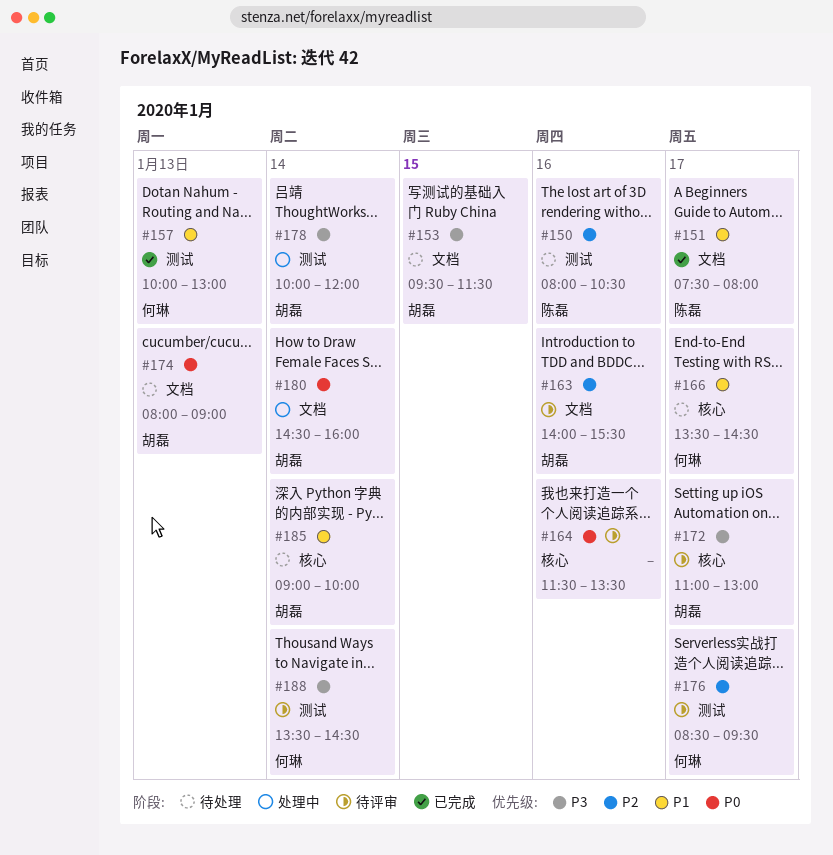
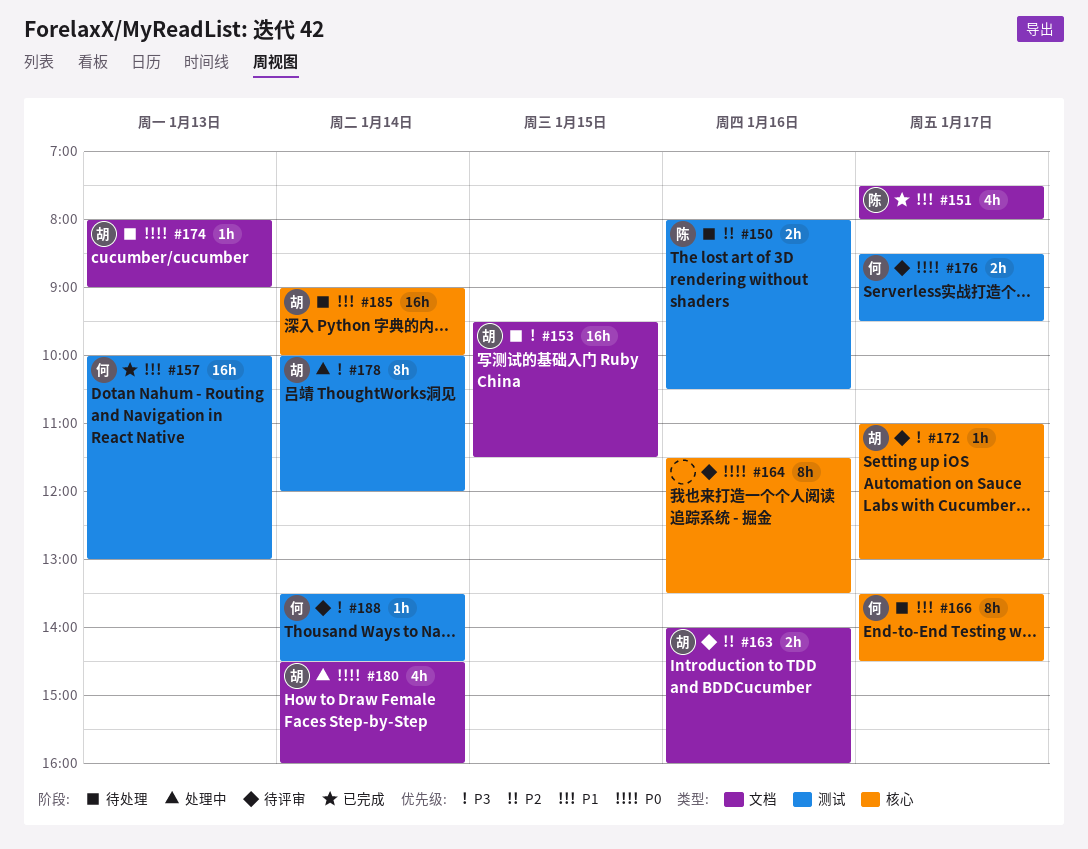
#163, ends: 15:30 -> 16:00
#176, priority: P2 -> P0

